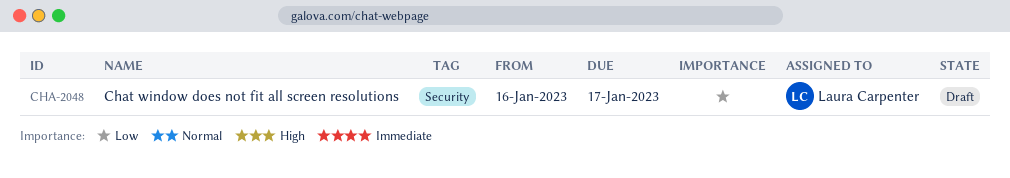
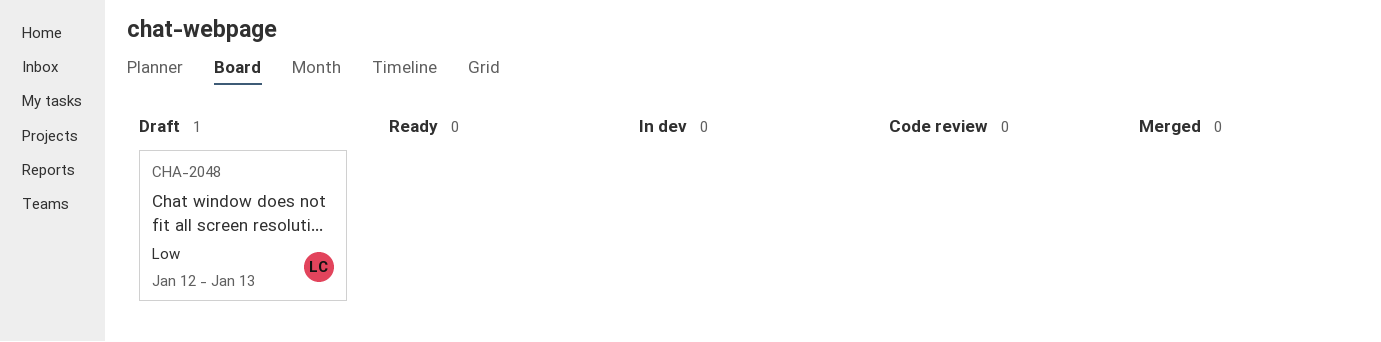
CHA-2048, start: Jan 16 -> Jan 12
CHA-2048, due: Jan 17 -> Jan 13

